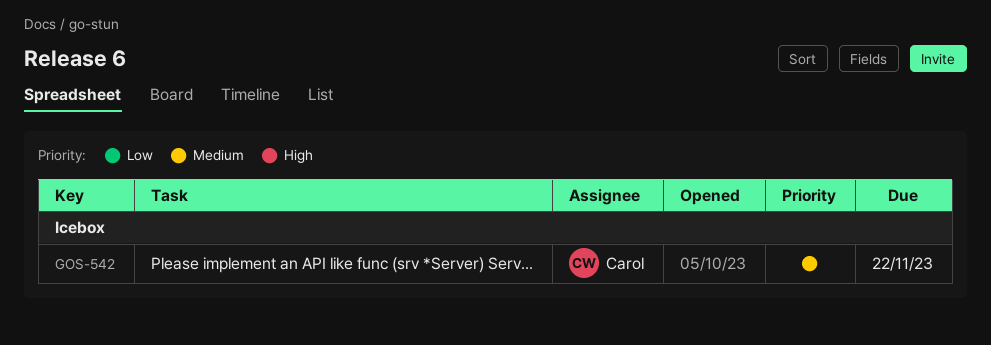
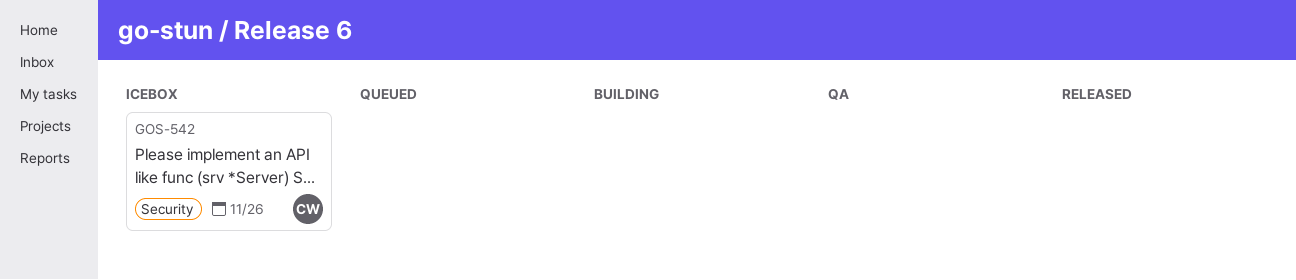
GOS-542, due: Nov 22 -> Nov 26

